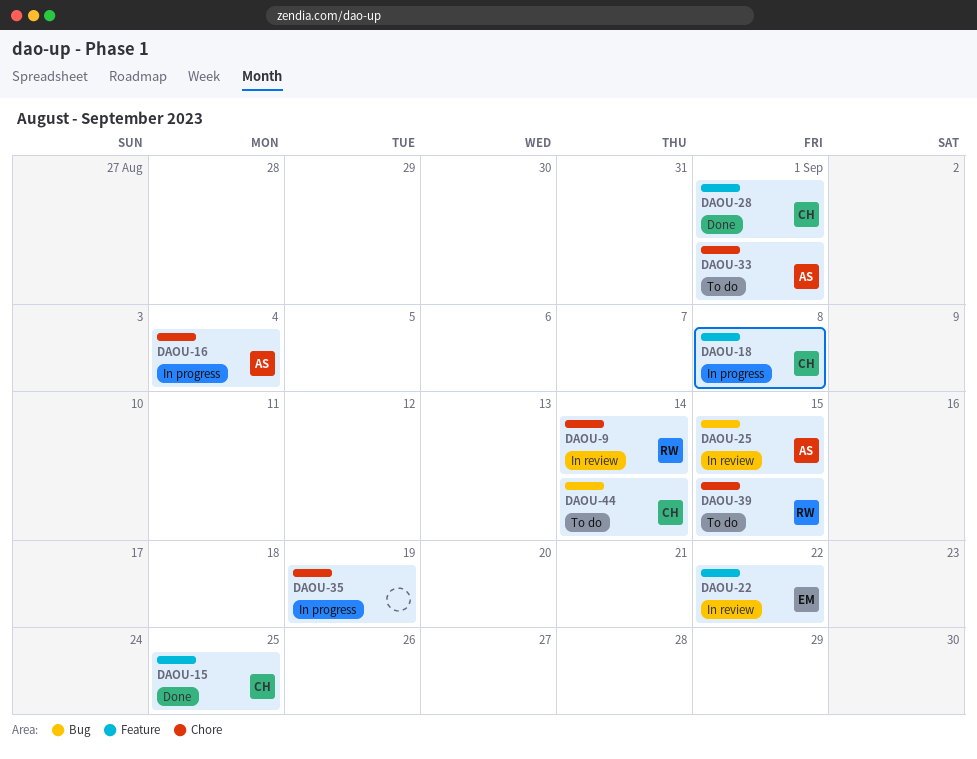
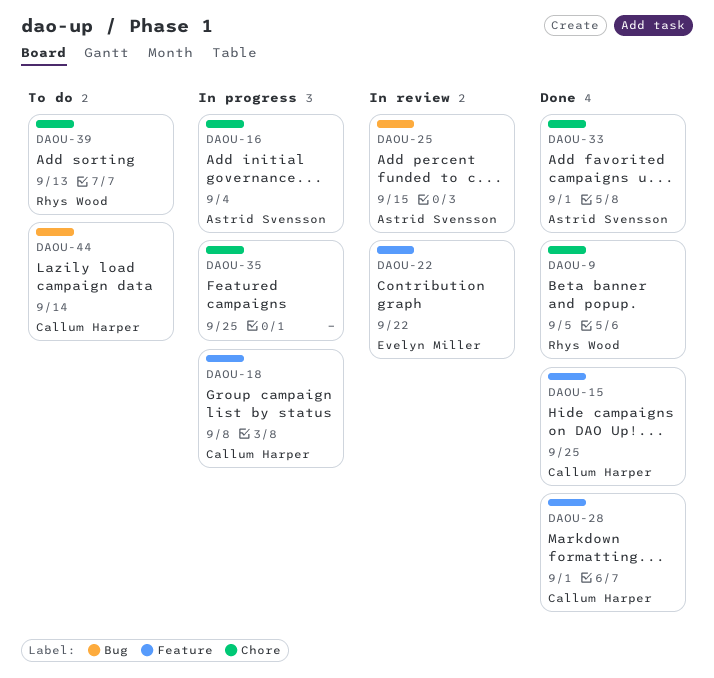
DAOU-9, status: In review -> Done
DAOU-9, due: Sep 14 -> Sep 5
DAOU-33, status: To do -> Done
DAOU-35, due: Sep 19 -> Sep 25
DAOU-39, due: Sep 15 -> Sep 13

